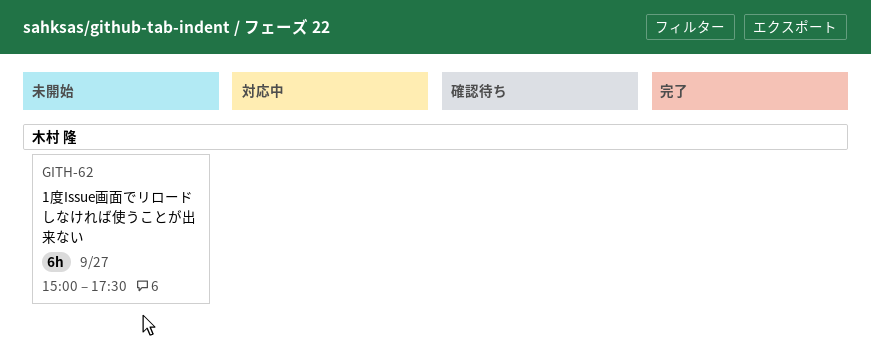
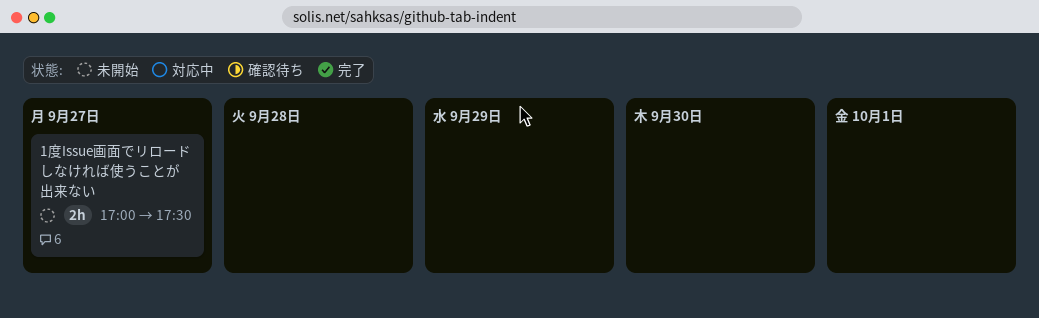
1度Issue画面でリロードしなければ使うことが出来ない, estimate: 6h -> 2h
1度Issue画面でリロードしなければ使うことが出来ない, begins: 15:00 -> 17:00

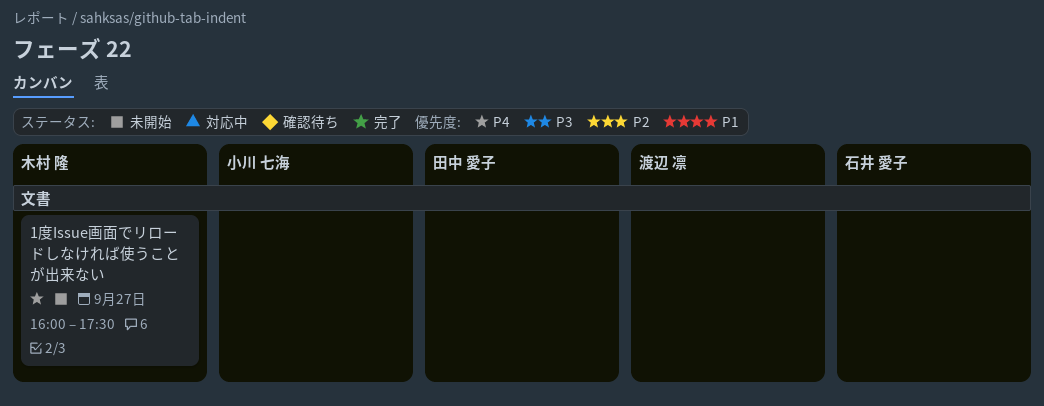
1度Issue画面でリロードしなければ使うことが出来ない, begins: 17:00 -> 16:00

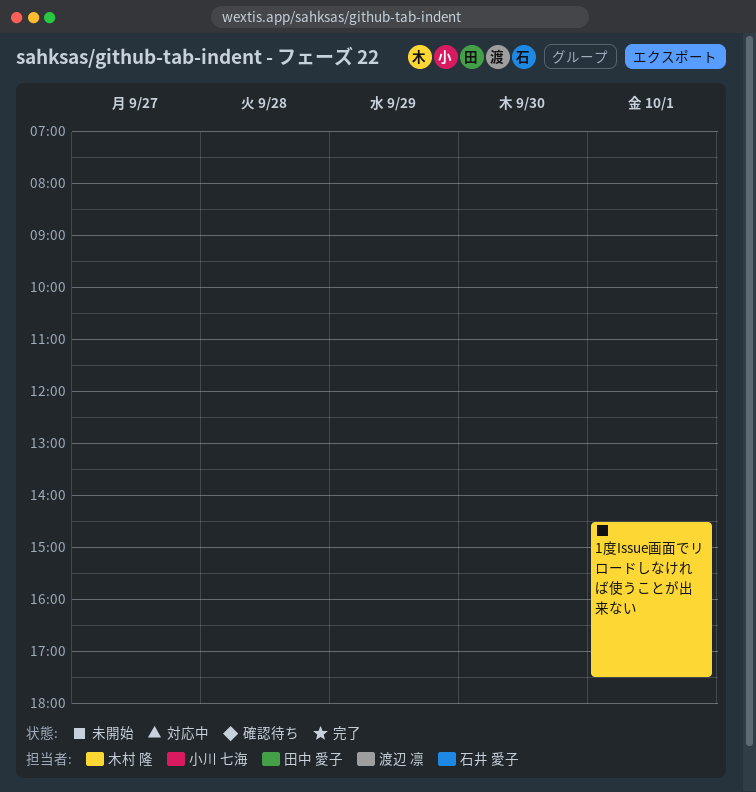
1度Issue画面でリロードしなければ使うことが出来ない, day: Sep 27 -> Oct 1
1度Issue画面でリロードしなければ使うことが出来ない, begins: 16:00 -> 14:30

